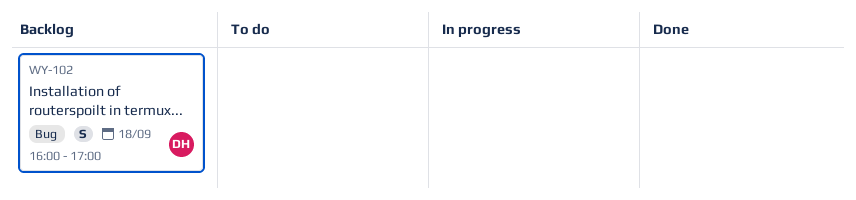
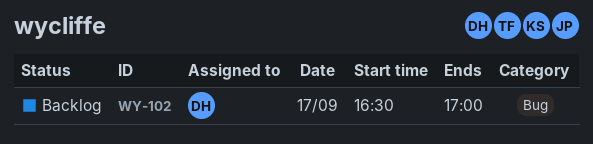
WY-102, day: Sep 18 -> Sep 17
WY-102, begins: 16:00 -> 16:30

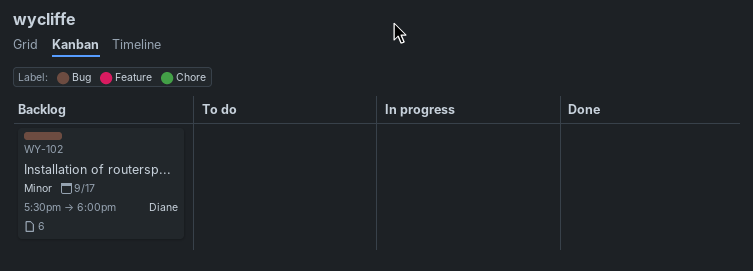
WY-102, begins: 16:30 -> 17:30
WY-102, ends: 17:00 -> 18:00

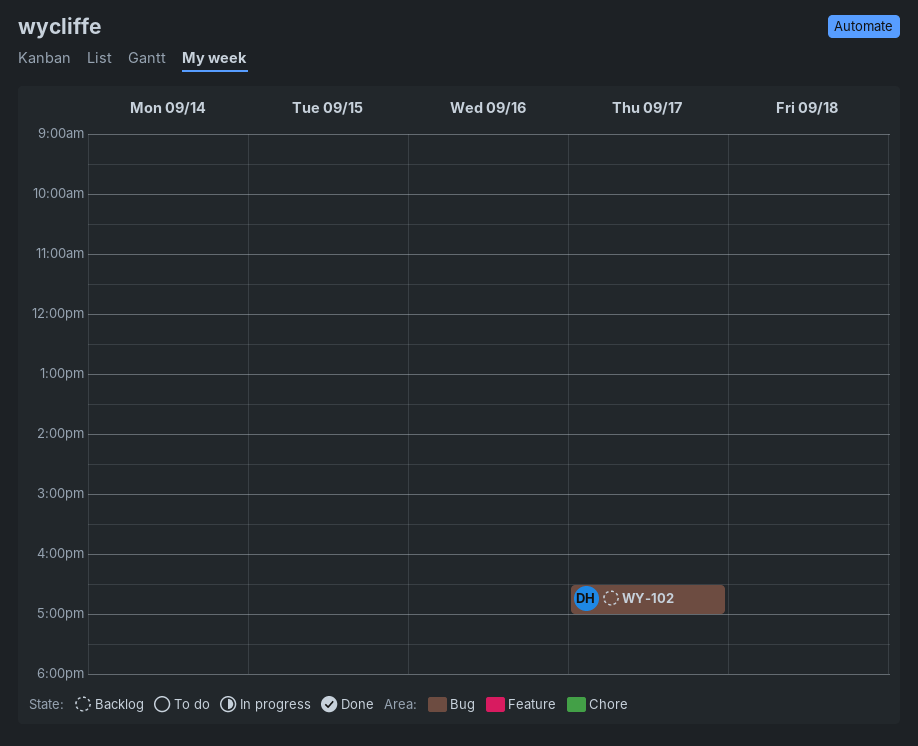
WY-102, begins: 17:30 -> 16:30
WY-102, ends: 18:00 -> 17:00

